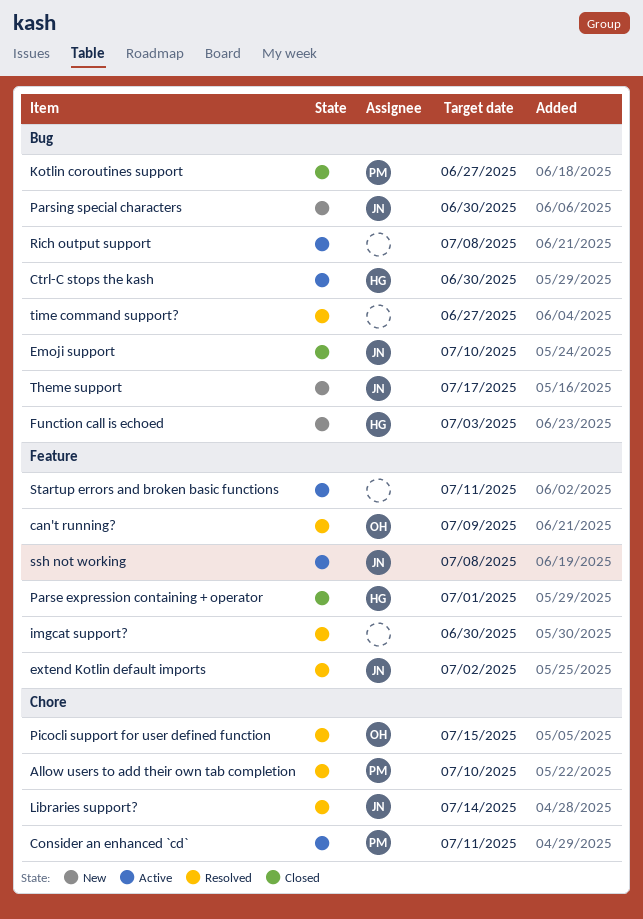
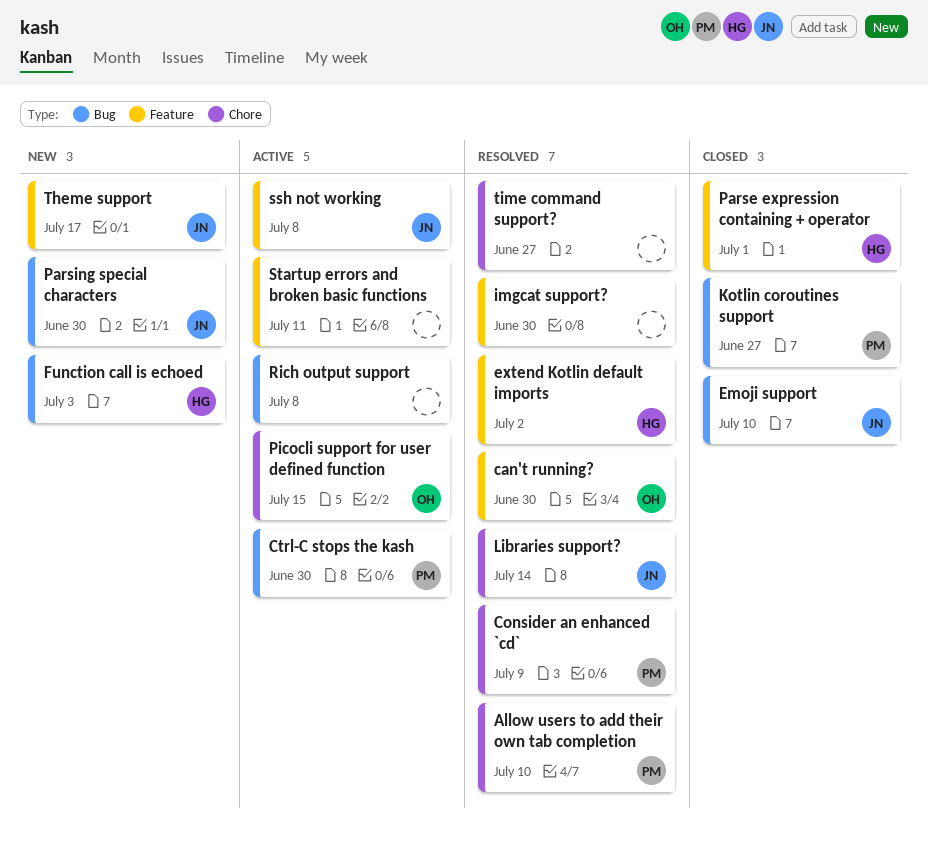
can't running?, due: Jul 9 -> Jun 30
Consider an enhanced `cd`, status: Active -> Resolved
Consider an enhanced `cd`, due: Jul 11 -> Jul 9
Ctrl-C stops the kash, owner: HG -> PM
extend Kotlin default imports, owner: JN -> HG
Picocli support for user defined function, status: Resolved -> Active
Theme support, label: Bug -> Feature
time command support?, label: Bug -> Chore

